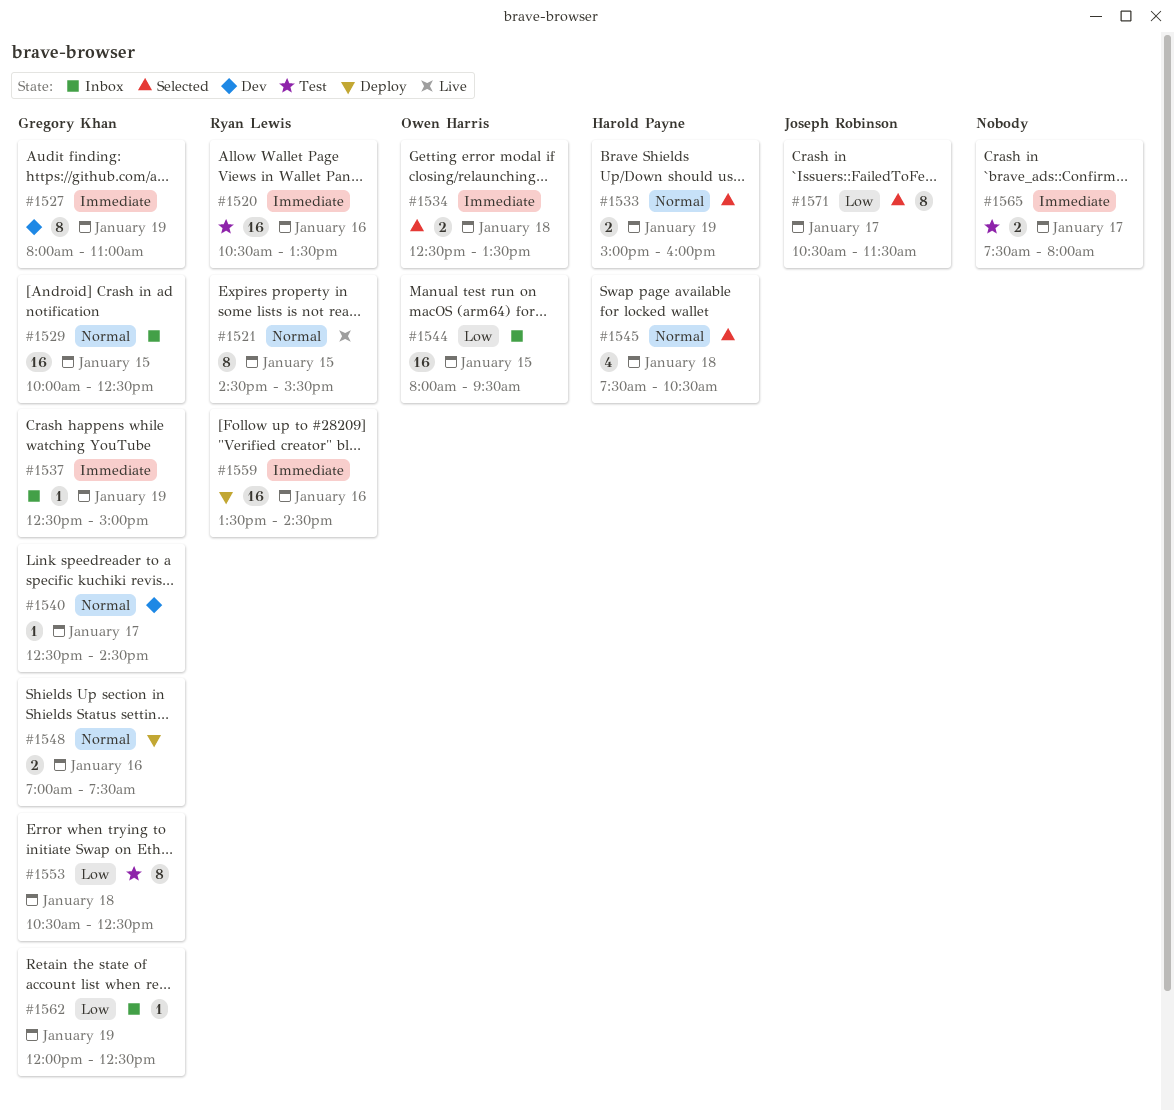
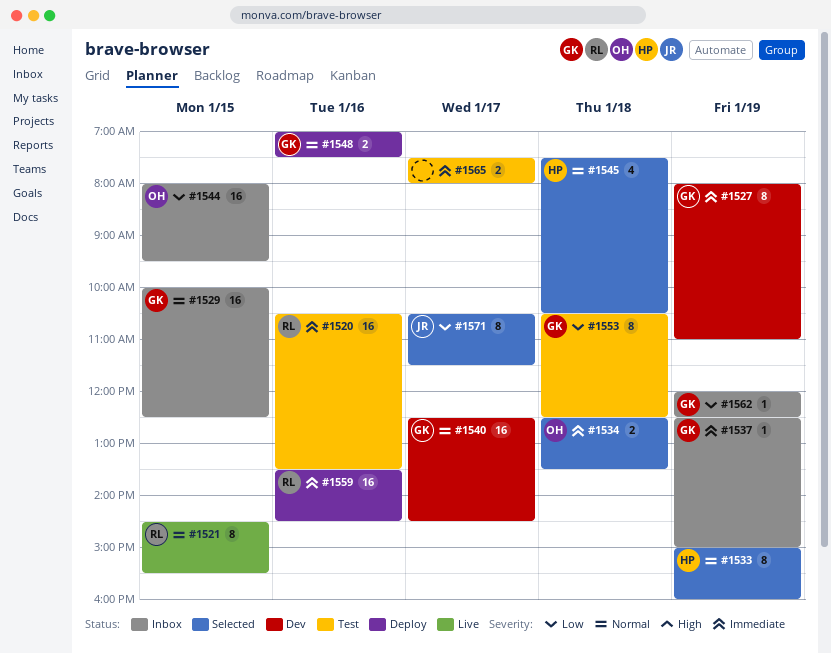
#1533, estimate: 2 -> 8
#1540, estimate: 1 -> 16

